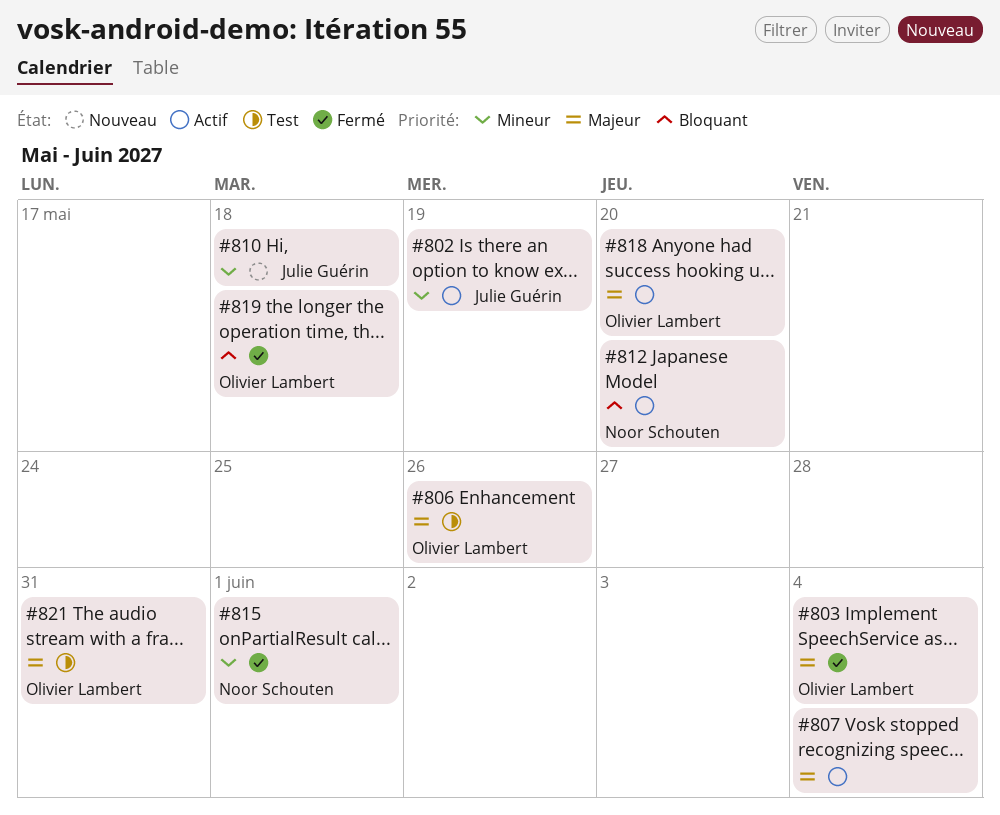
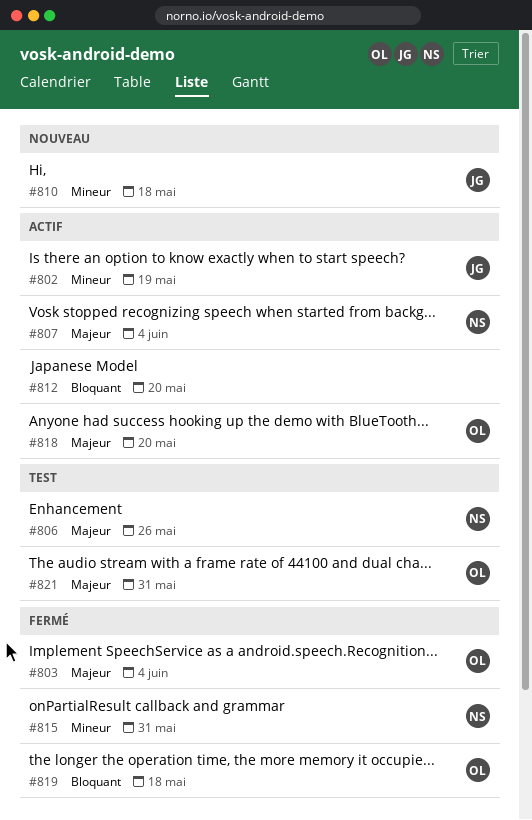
#806, owner: Olivier Lambert -> Noor Schouten
#807, owner: none -> Noor Schouten
#812, owner: Noor Schouten -> none
#815, due: Jun 1 -> May 31

